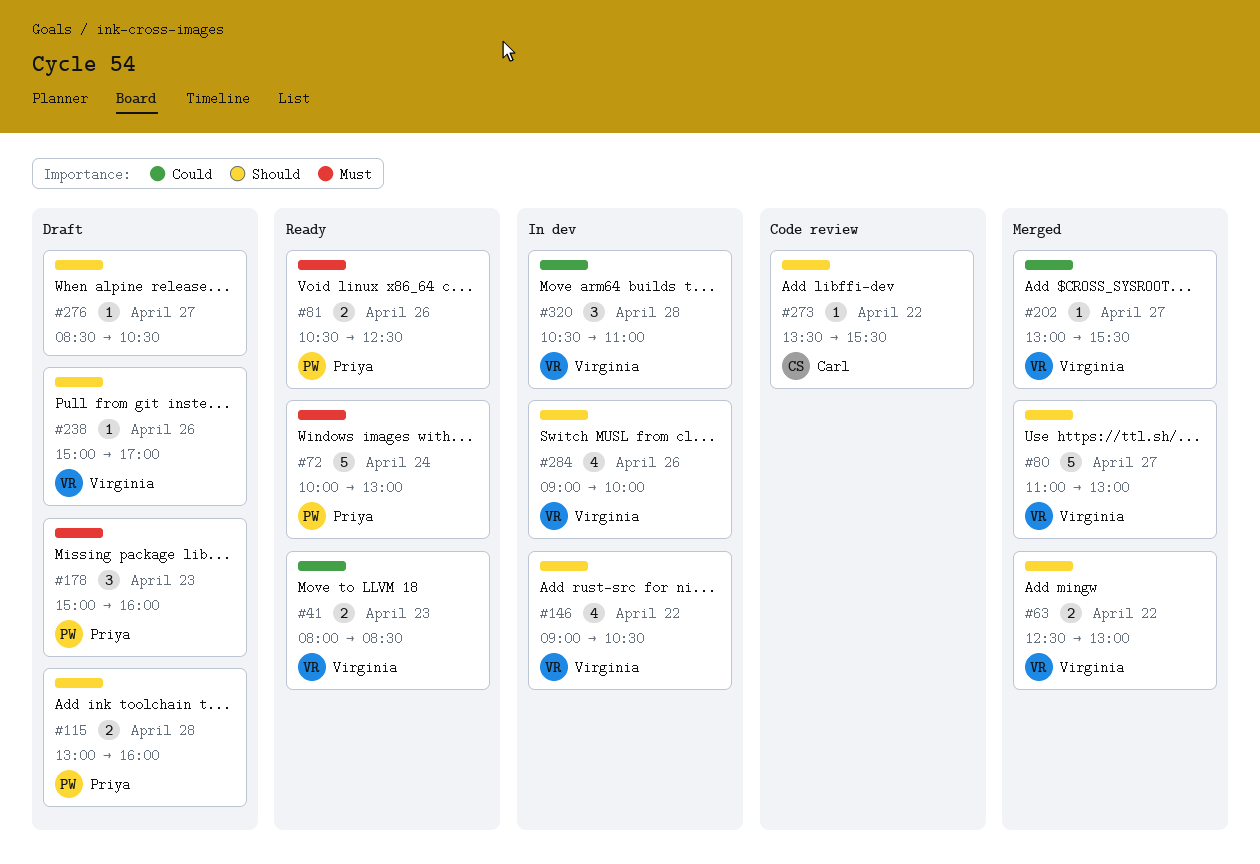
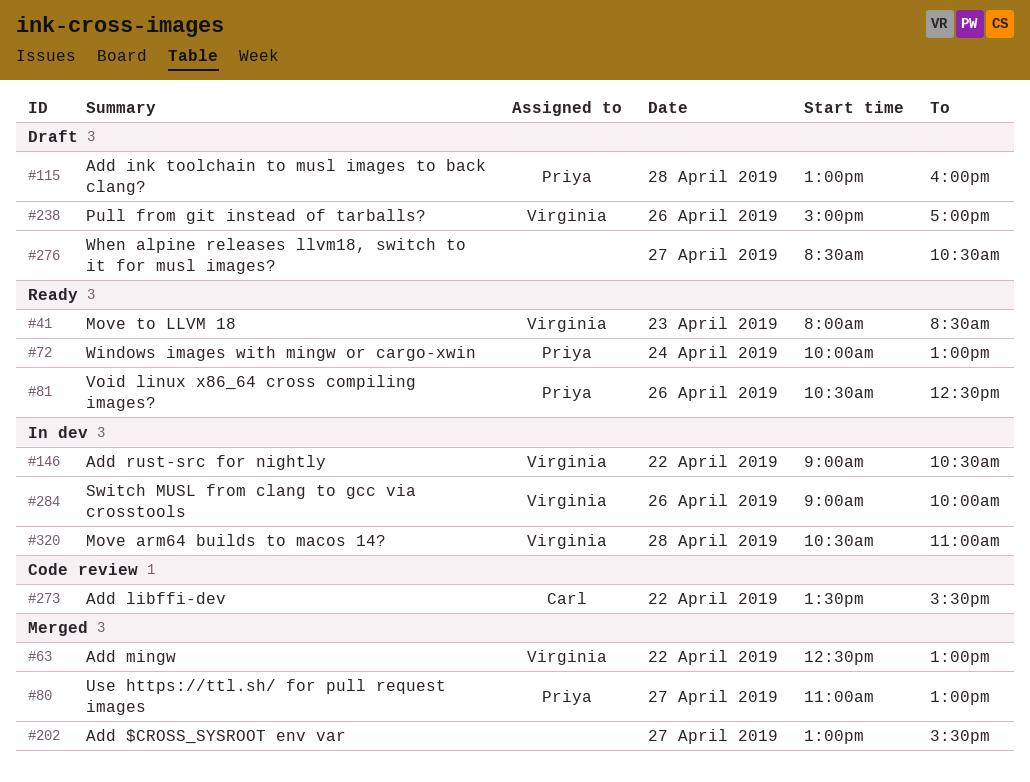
#80, owner: Virginia -> Priya
#178: present -> none
#202, owner: Virginia -> none

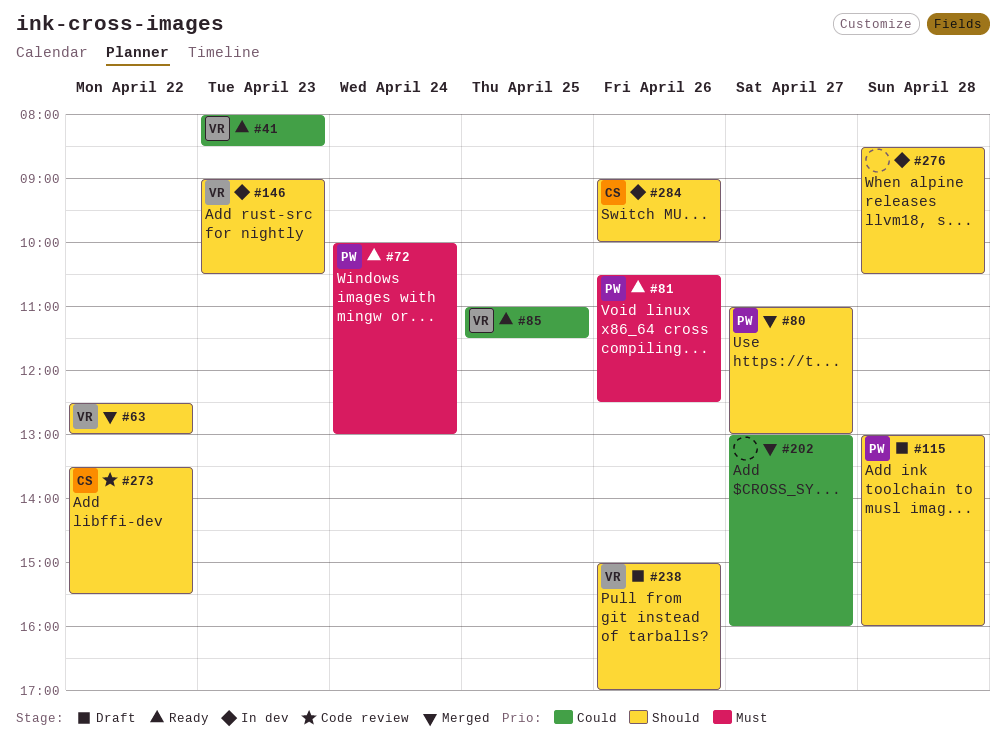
#85: none -> present
#146, day: Apr 22 -> Apr 23
#202, ends: 15:30 -> 16:00
#276, status: Draft -> In dev
#276, day: Apr 27 -> Apr 28
#284, owner: Virginia -> Carl
#320: present -> none

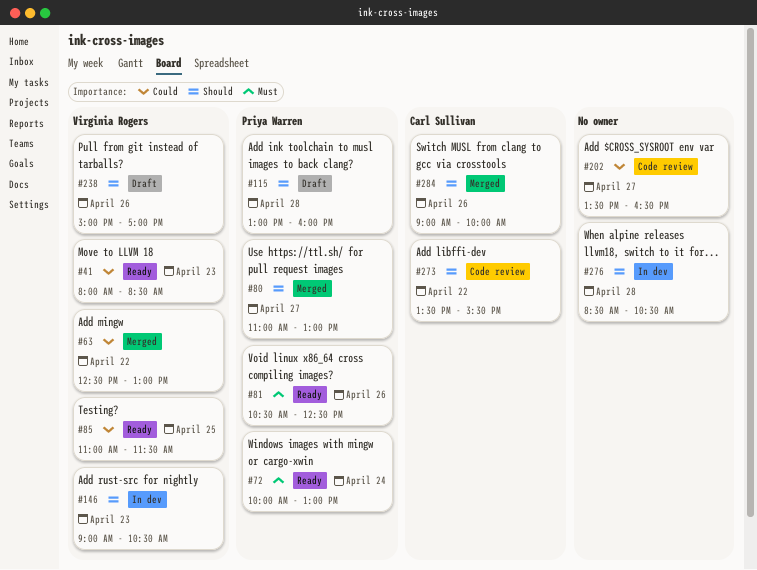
#63, priority: Should -> Could
#202, status: Merged -> Code review
#202, begins: 13:00 -> 13:30
#202, ends: 16:00 -> 16:30
#284, status: In dev -> Merged

